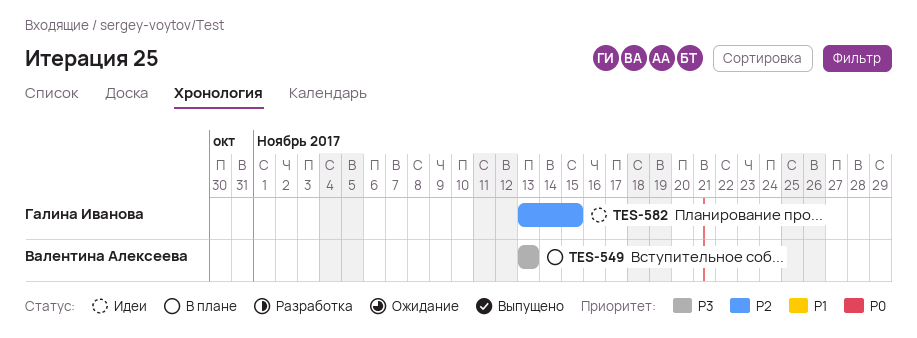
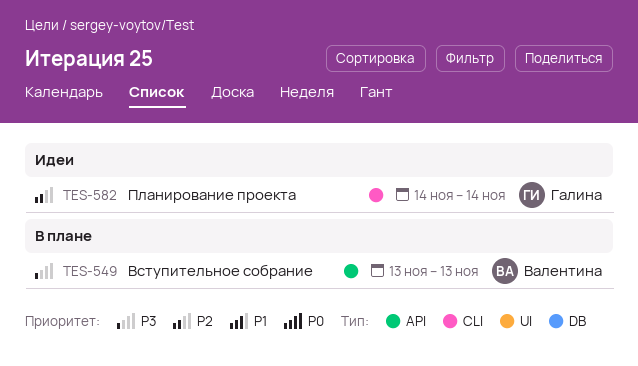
TES-582, start: Nov 13 -> Nov 14
TES-582, due: Nov 15 -> Nov 14

